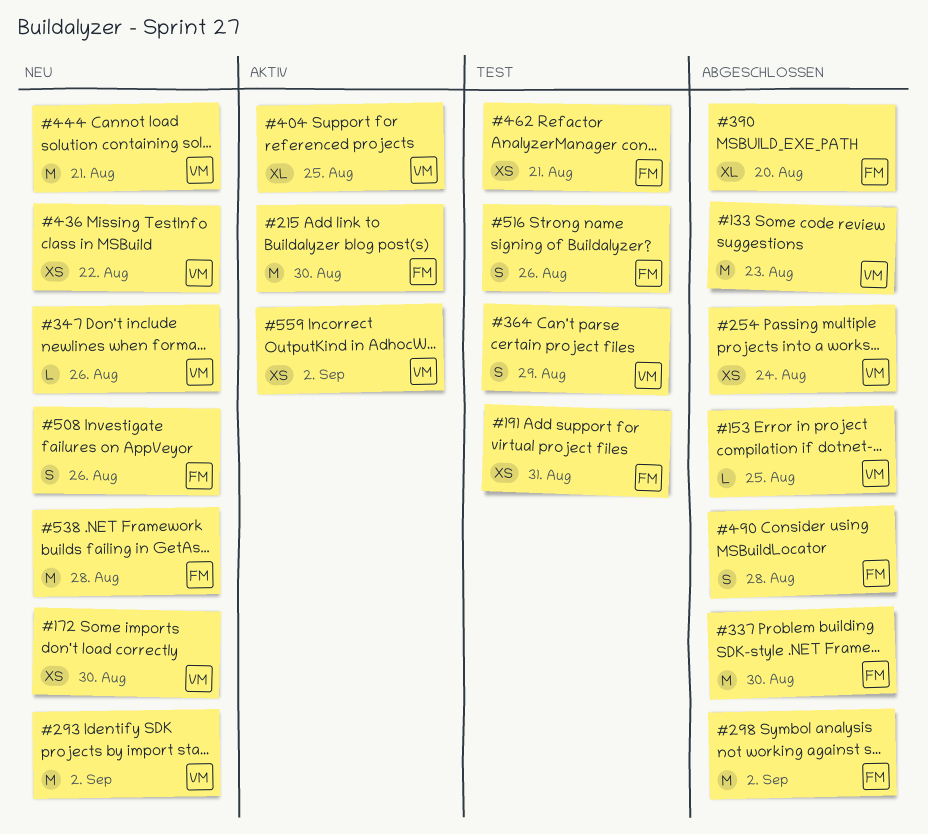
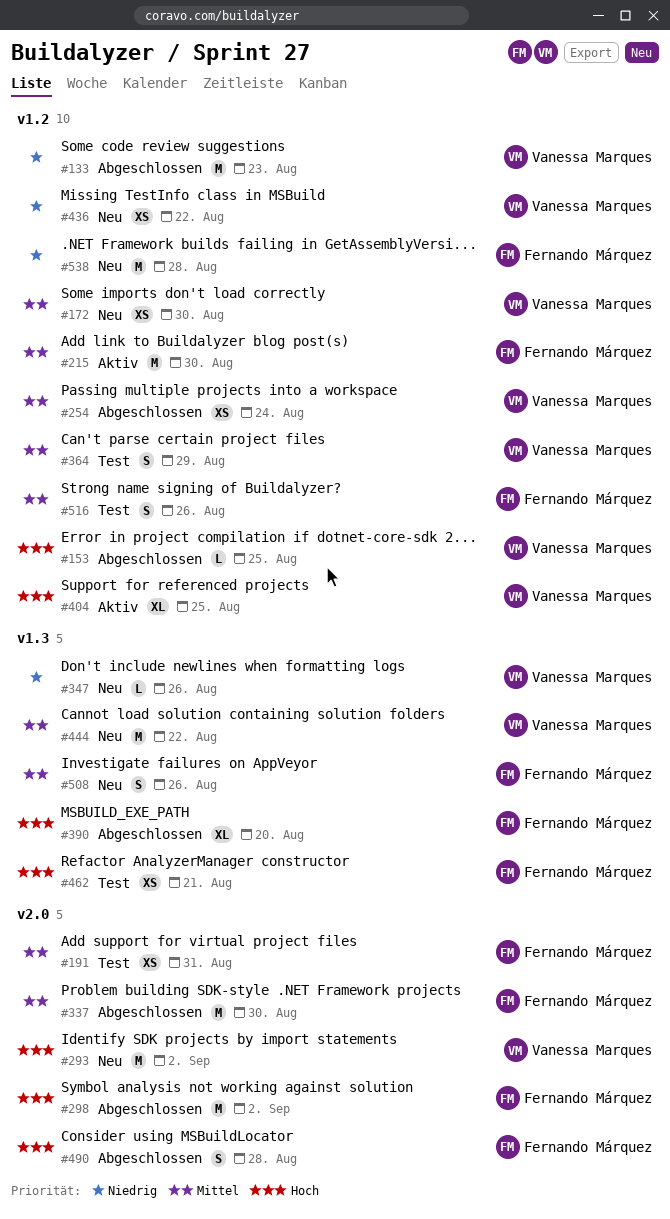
#444, due: Aug 21 -> Aug 22
#559: present -> none

